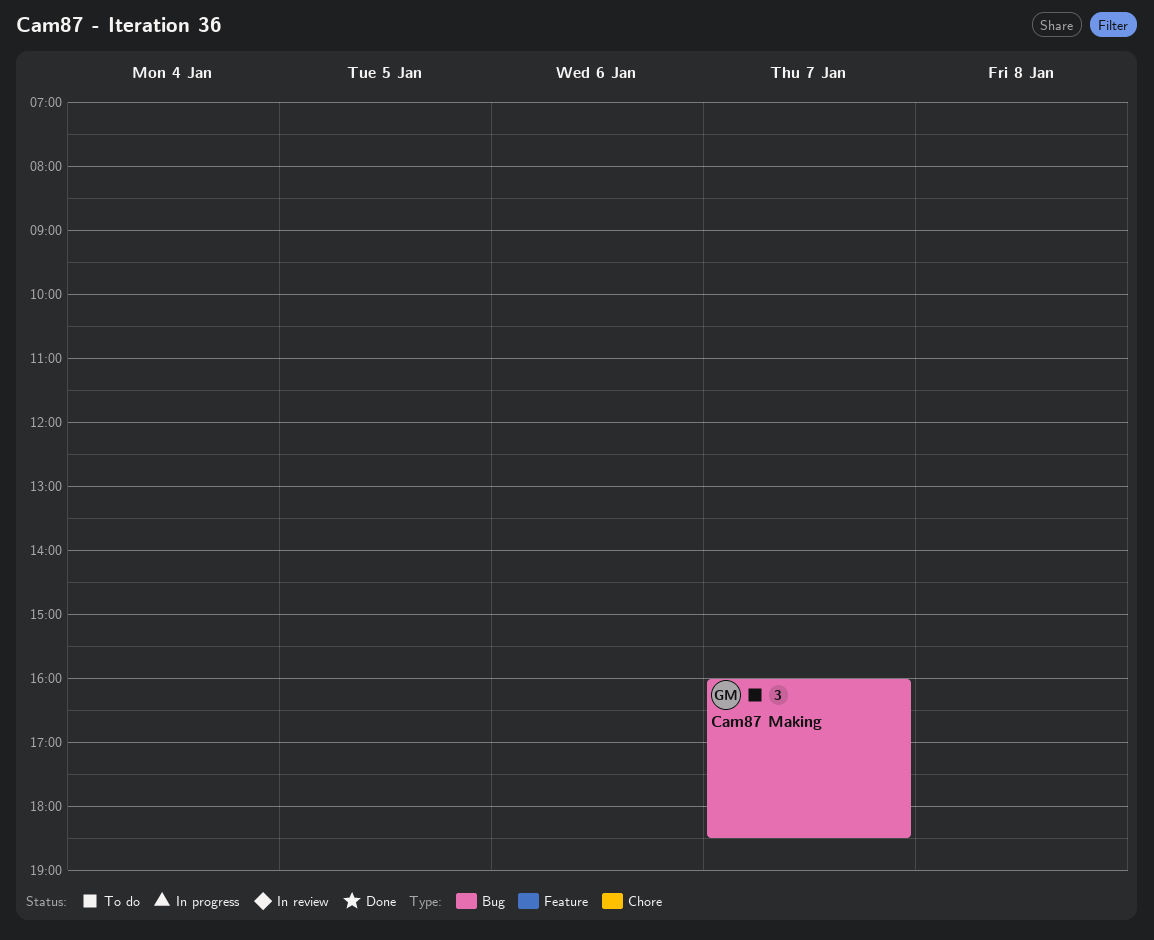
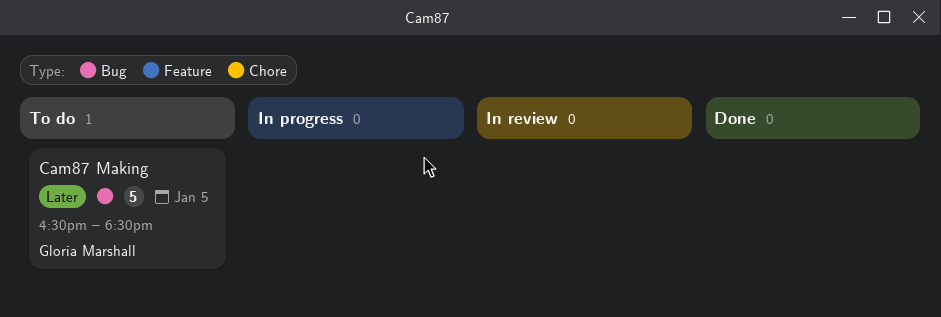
Cam87 Making, estimate: 3 -> 5
Cam87 Making, day: Jan 7 -> Jan 5
Cam87 Making, begins: 16:00 -> 16:30

